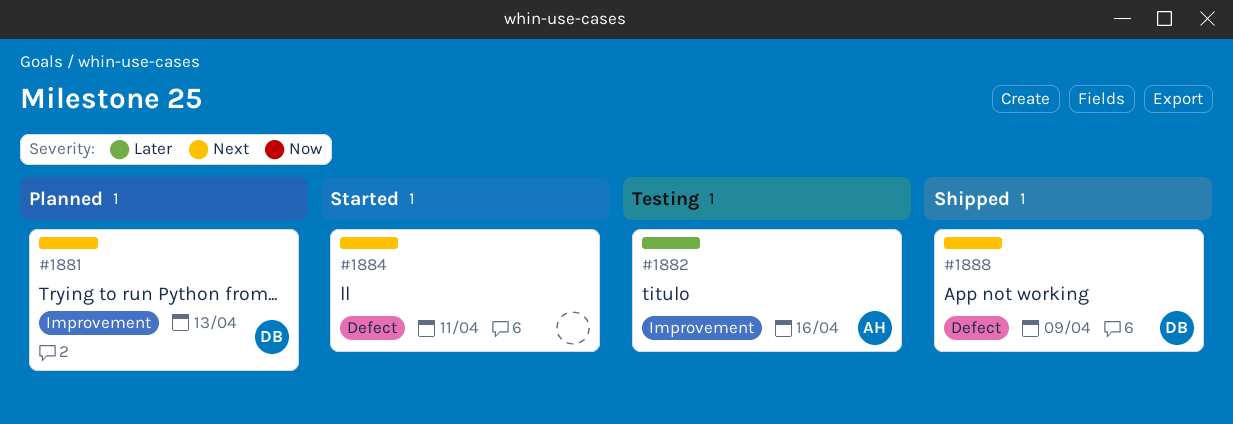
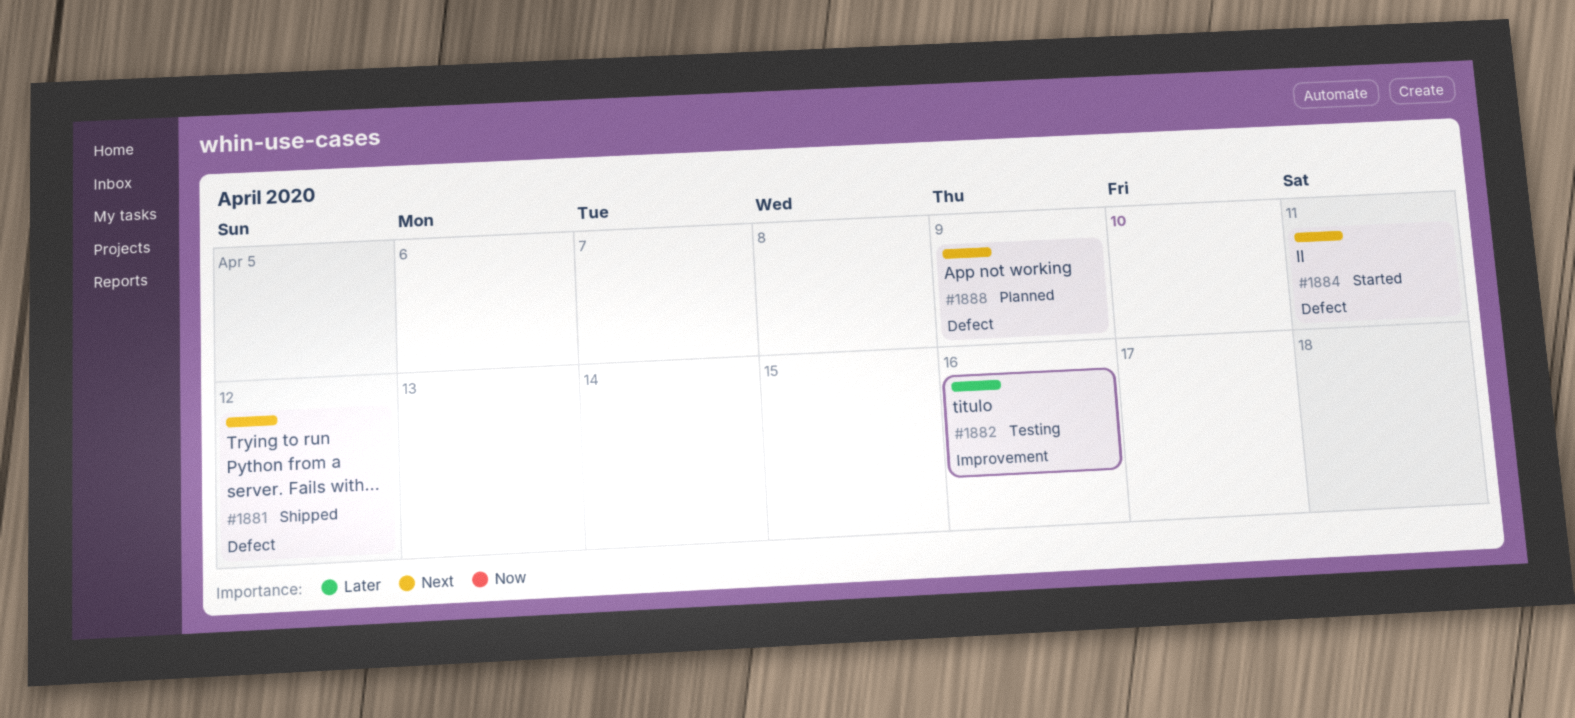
#1881, status: Planned -> Shipped
#1881, label: Improvement -> Defect
#1881, due: Apr 13 -> Apr 12
#1888, status: Shipped -> Planned

